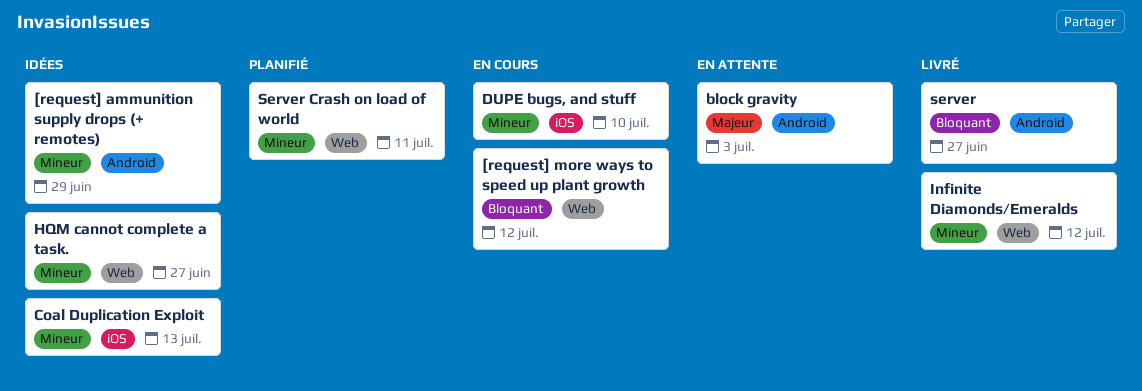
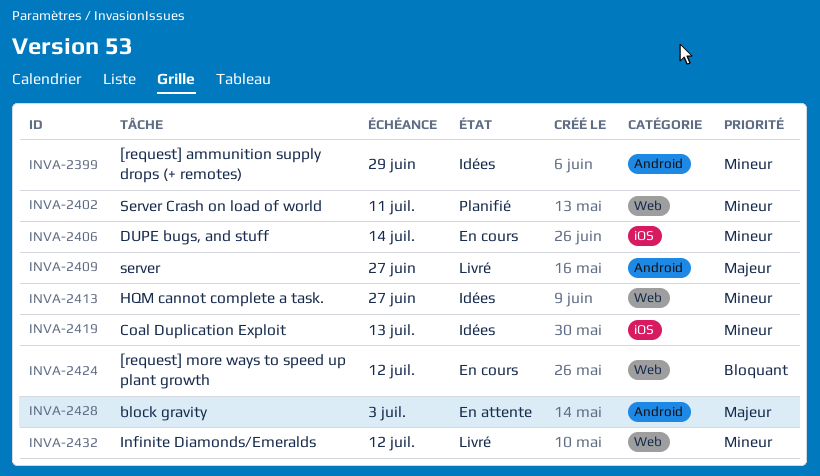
DUPE bugs, and stuff, due: Jul 10 -> Jul 14
server, priority: Bloquant -> Majeur

